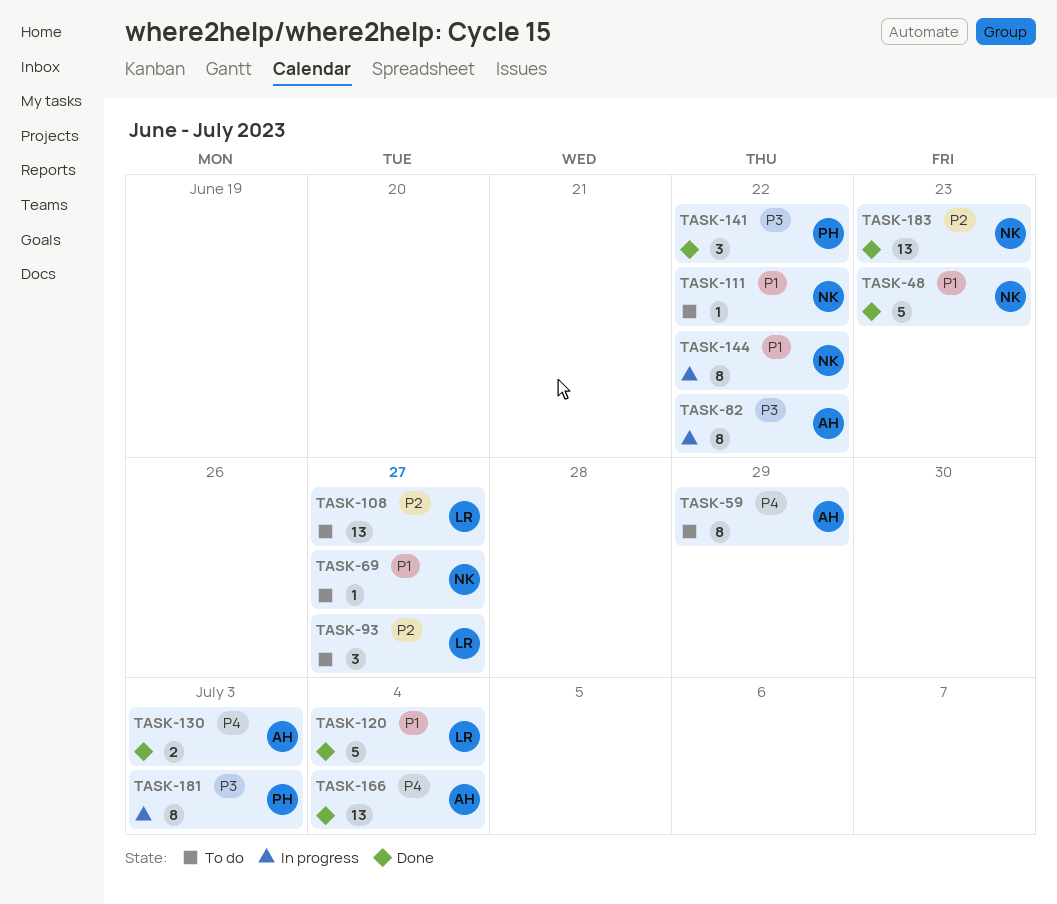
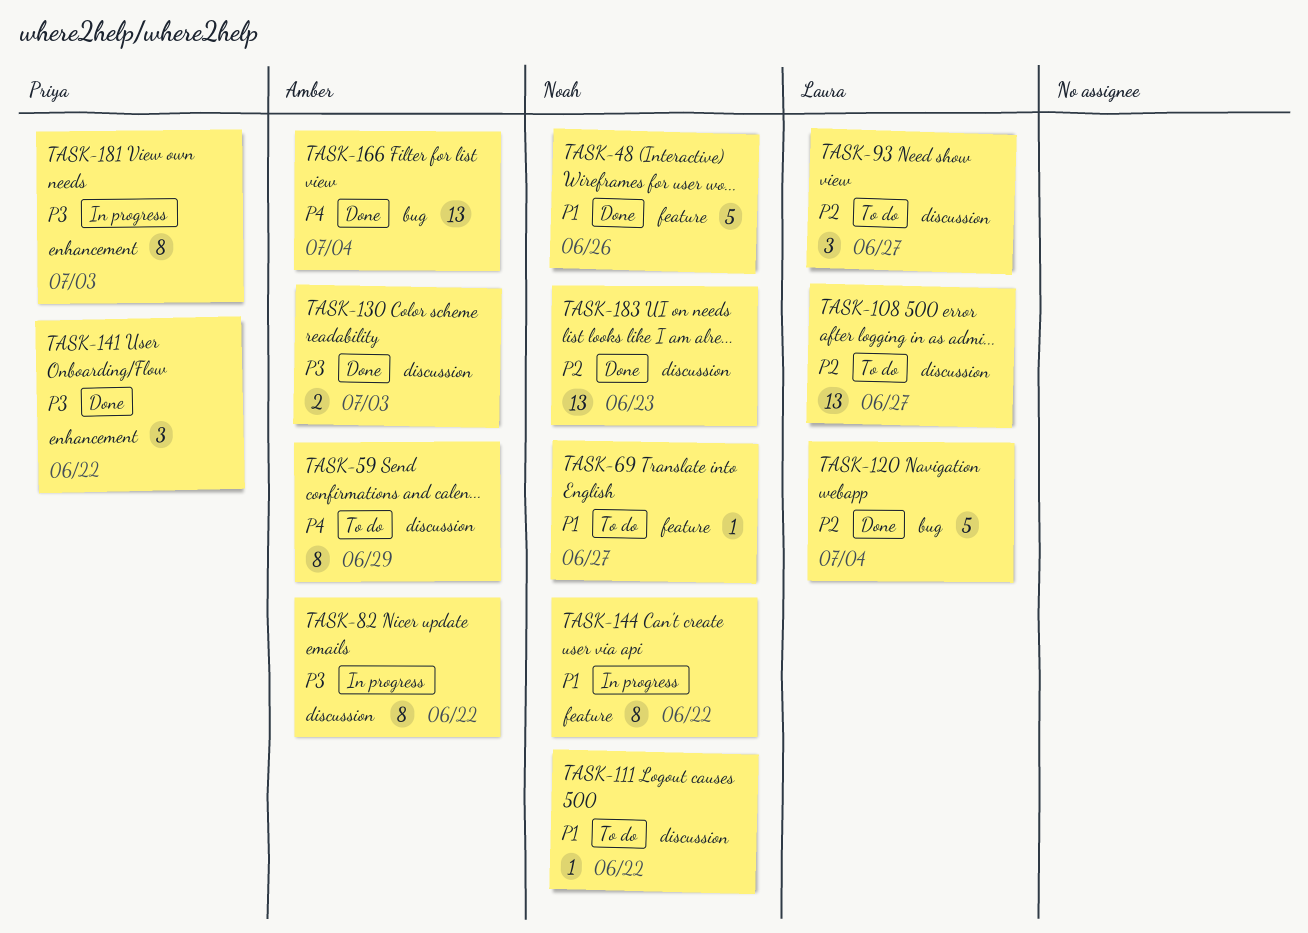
TASK-48, due: Jun 23 -> Jun 26
TASK-120, priority: P1 -> P2
TASK-130, priority: P4 -> P3

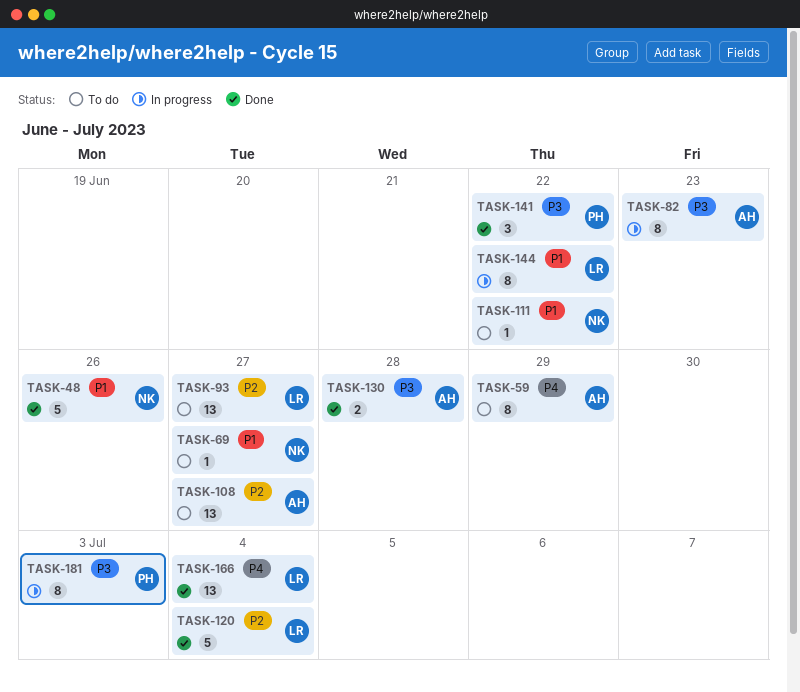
TASK-82, due: Jun 22 -> Jun 23
TASK-93, estimate: 3 -> 13
TASK-108, owner: Laura -> Amber
TASK-130, due: Jul 3 -> Jun 28
TASK-144, owner: Noah -> Laura
TASK-166, owner: Amber -> Laura
TASK-183: present -> none

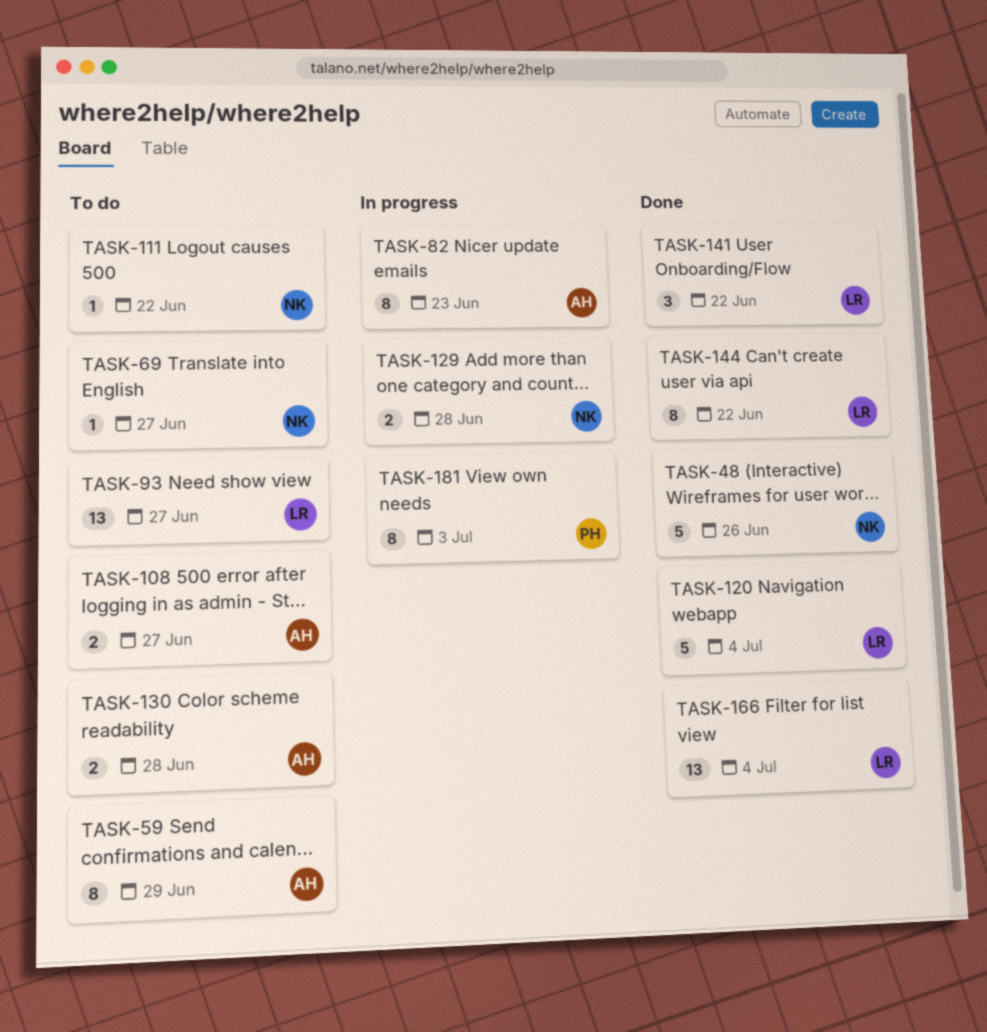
TASK-108, estimate: 13 -> 2
TASK-129: none -> present
TASK-130, status: Done -> To do
TASK-141, owner: PH -> LR
TASK-144, status: In progress -> Done

